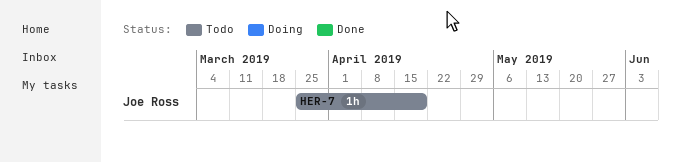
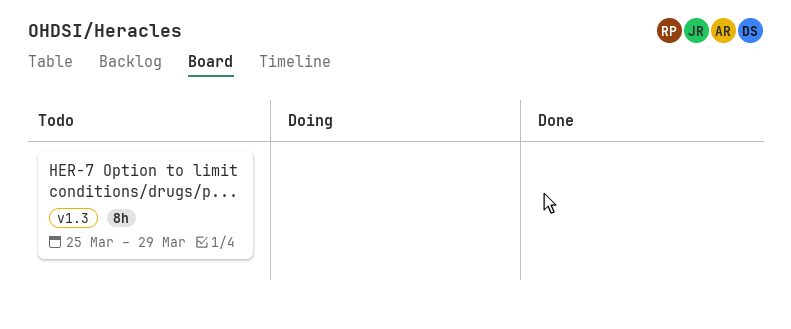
HER-7, estimate: 1h -> 8h
HER-7, due: Apr 19 -> Mar 29

